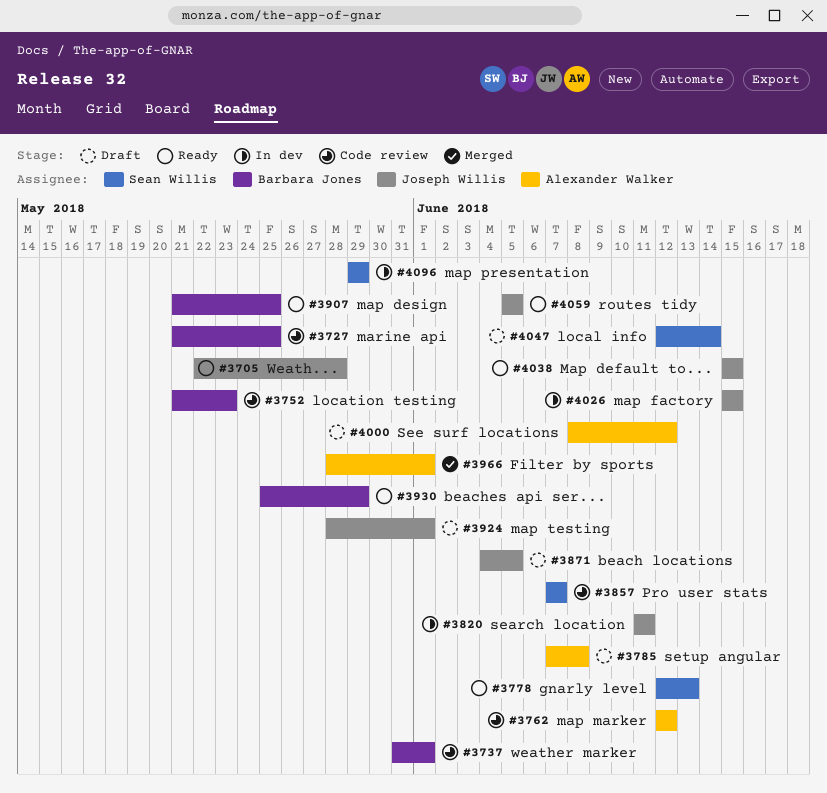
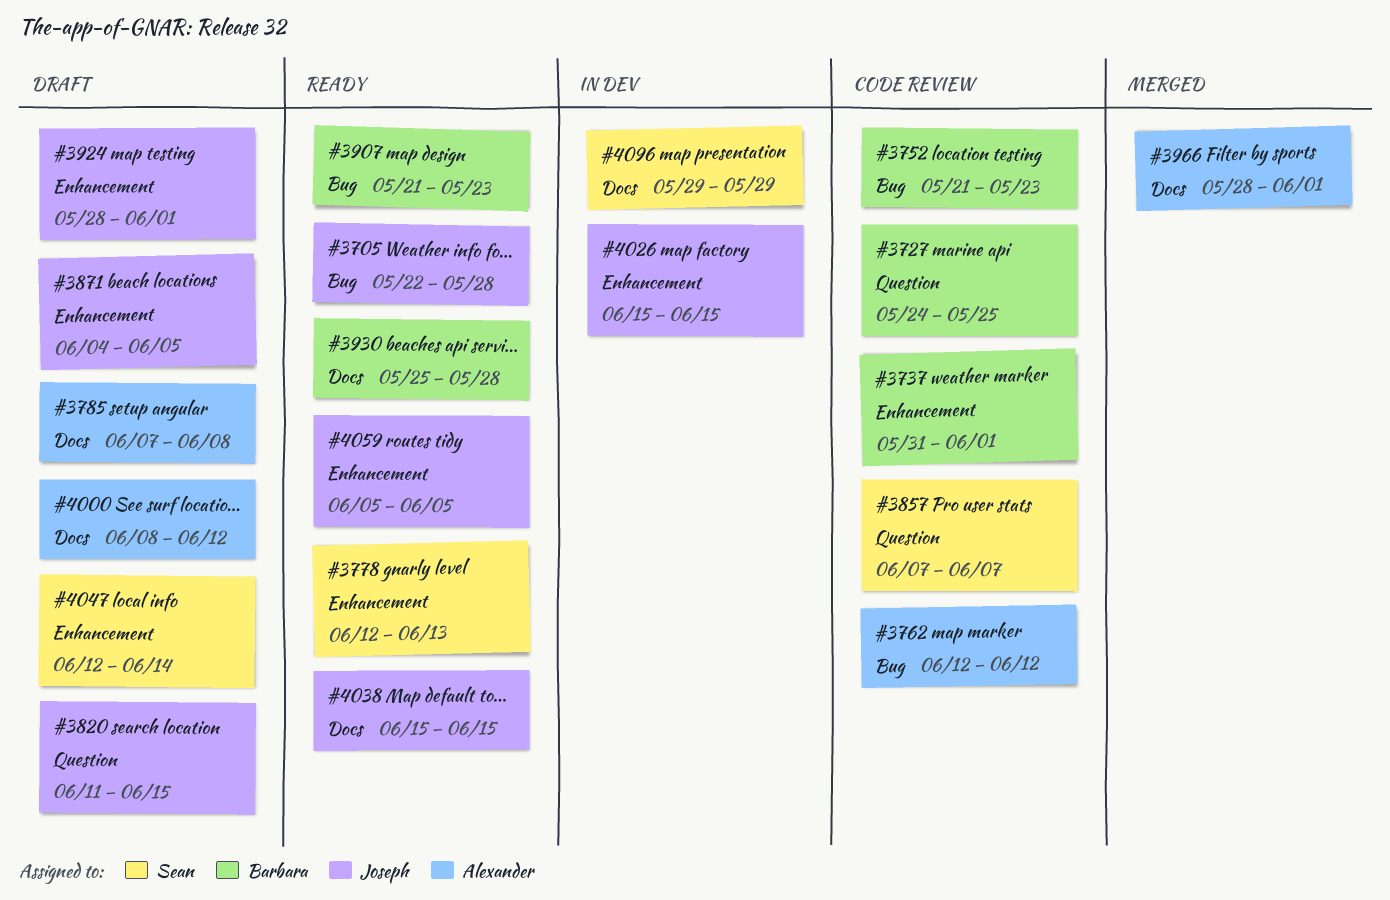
#3727, start: May 21 -> May 24
#3820, status: In dev -> Draft
#3820, due: Jun 11 -> Jun 15
#3907, due: May 25 -> May 23
#3930, due: May 29 -> May 28

